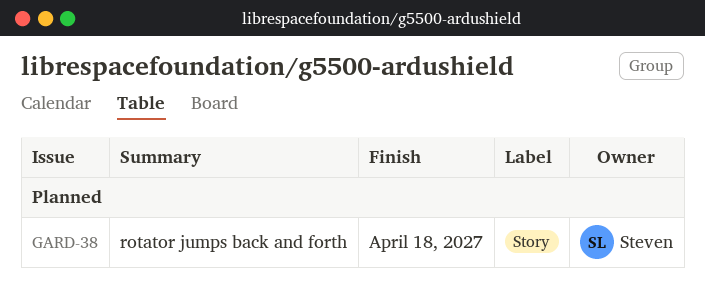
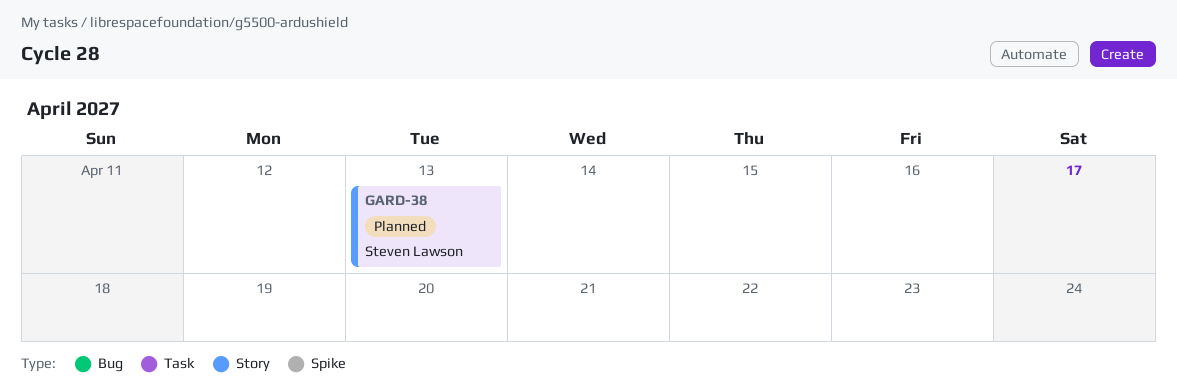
GARD-38, due: Apr 18 -> Apr 13

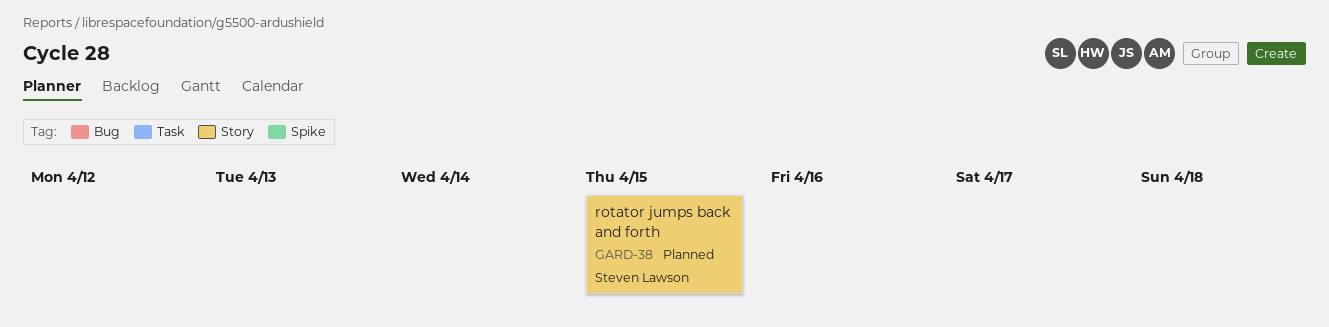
GARD-38, due: Apr 13 -> Apr 15

